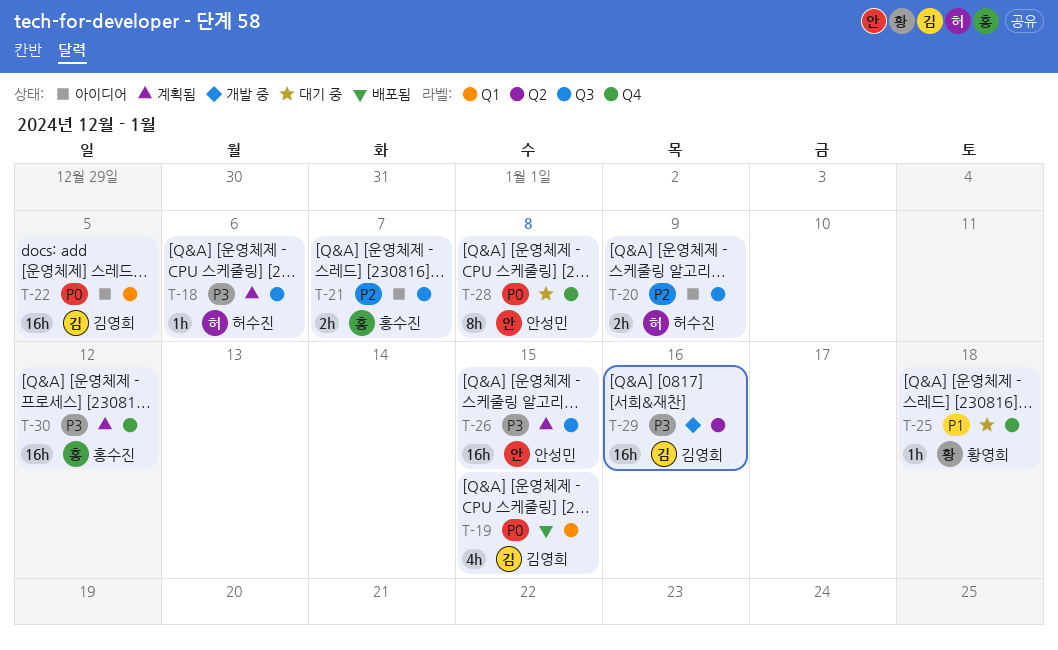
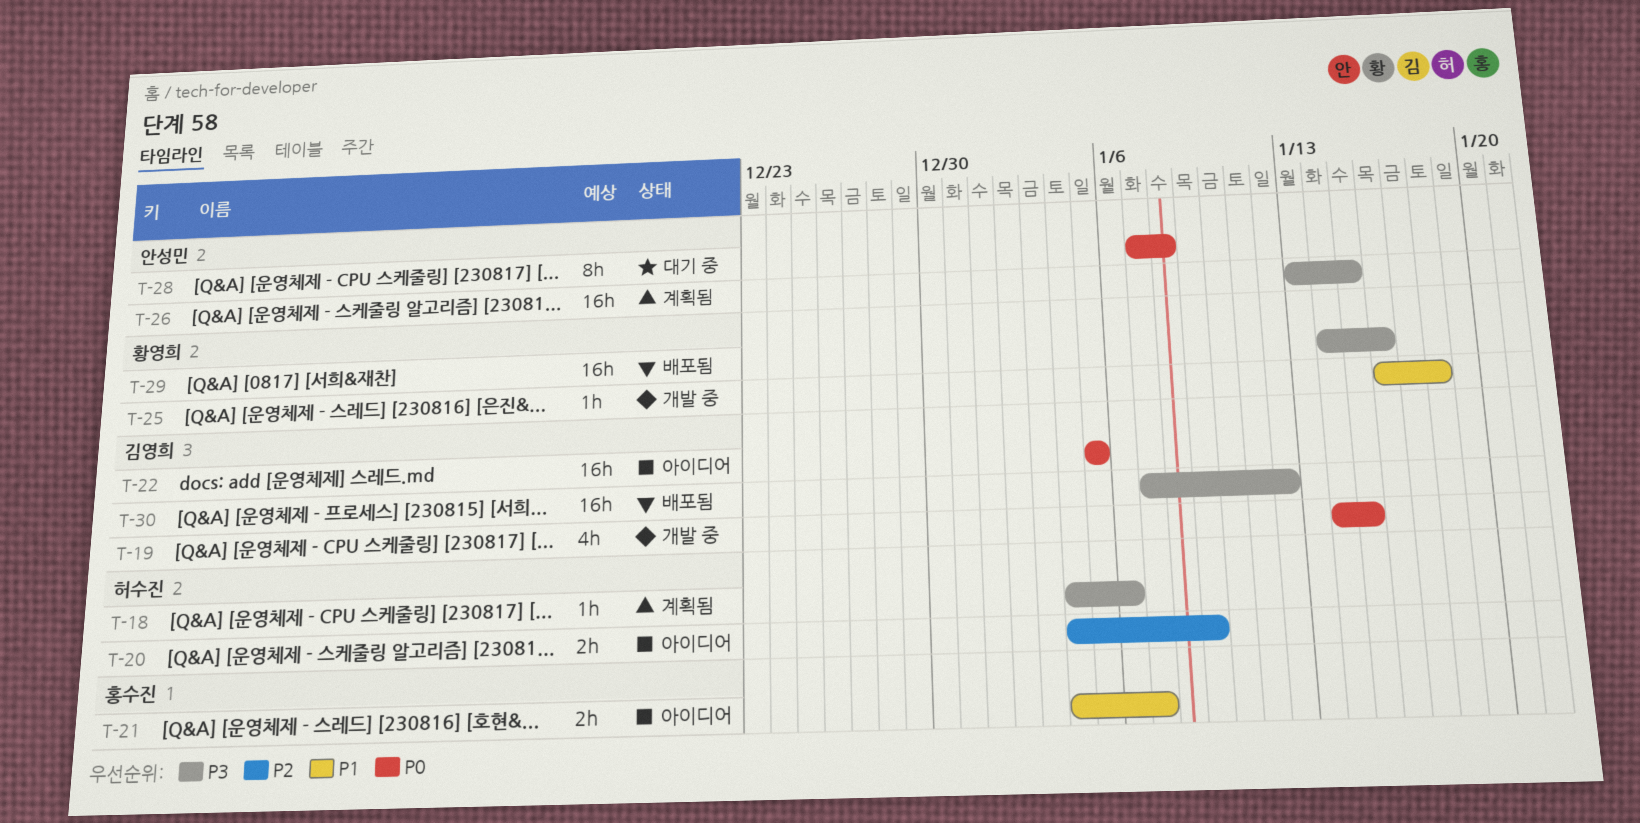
T-19, status: 배포됨 -> 개발 중
T-21, priority: P2 -> P1
T-25, status: 대기 중 -> 개발 중
T-29, status: 개발 중 -> 배포됨
T-29, owner: 김영희 -> 황영희
T-30, status: 계획됨 -> 배포됨
T-30, owner: 홍수진 -> 김영희

